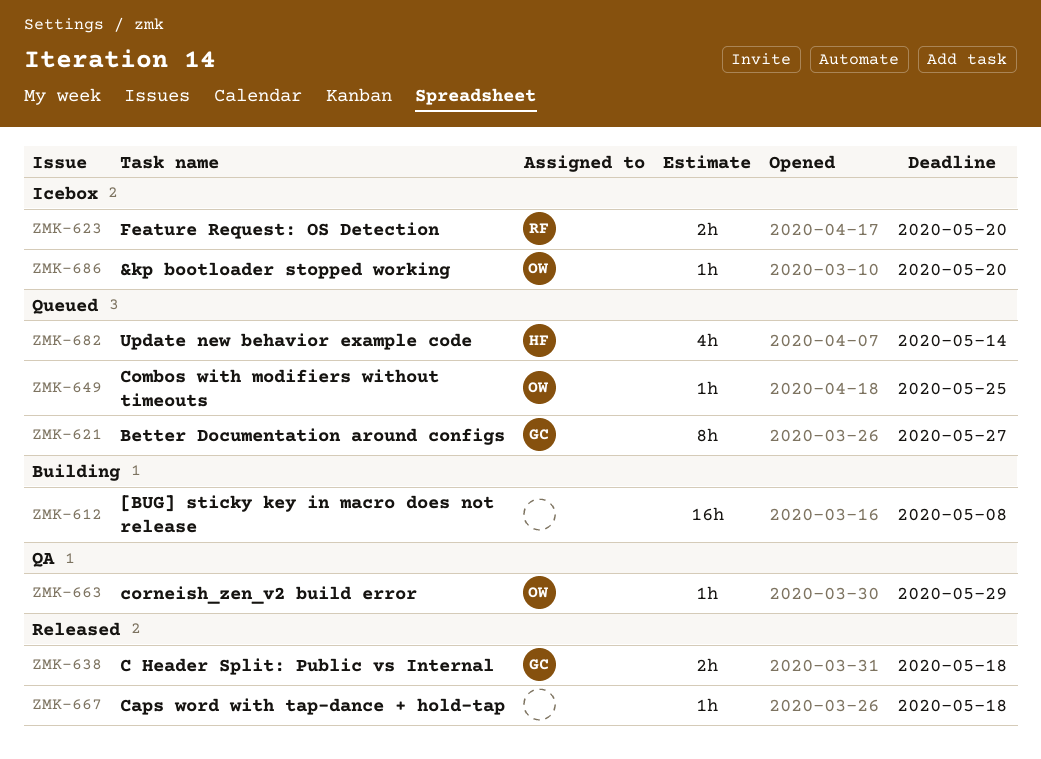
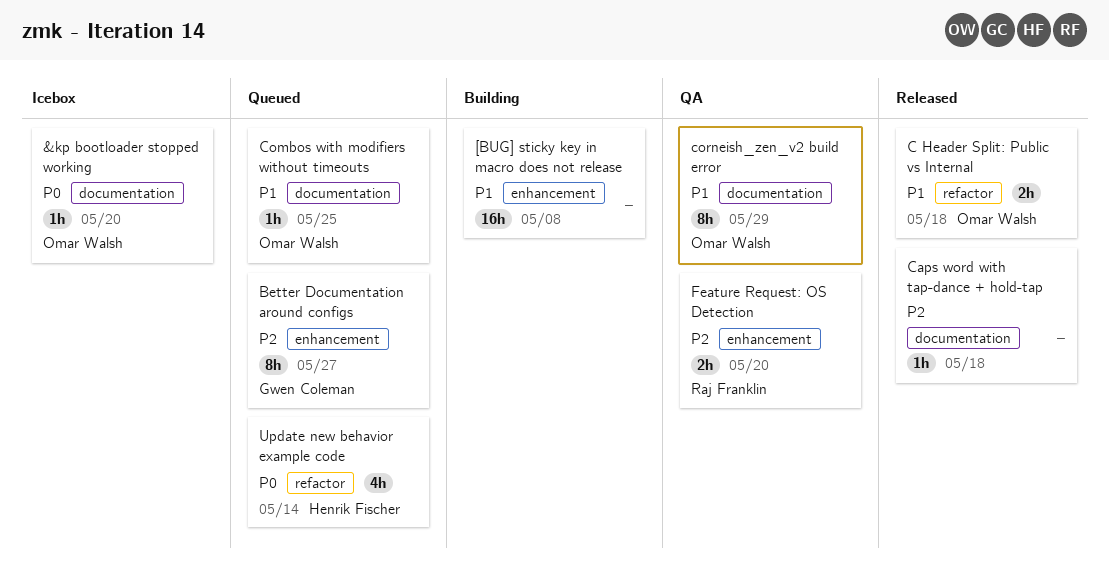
C Header Split: Public vs Internal, owner: Gwen Coleman -> Omar Walsh
corneish_zen_v2 build error, estimate: 1h -> 8h
Feature Request: OS Detection, status: Icebox -> QA

